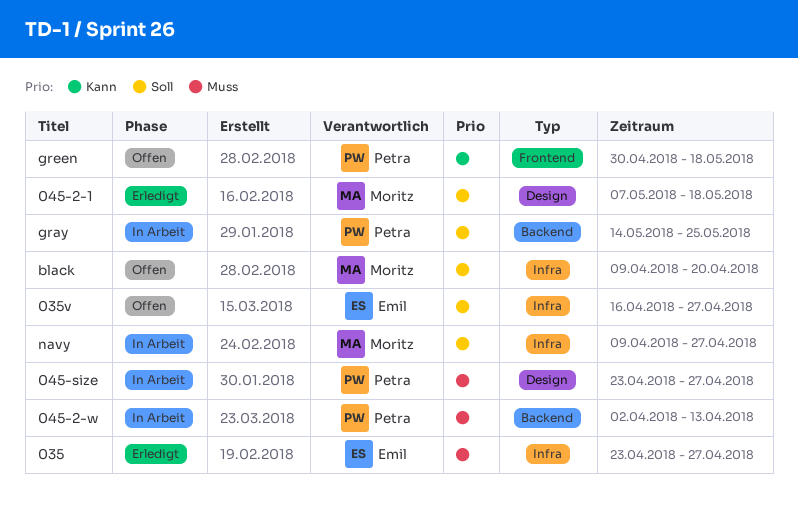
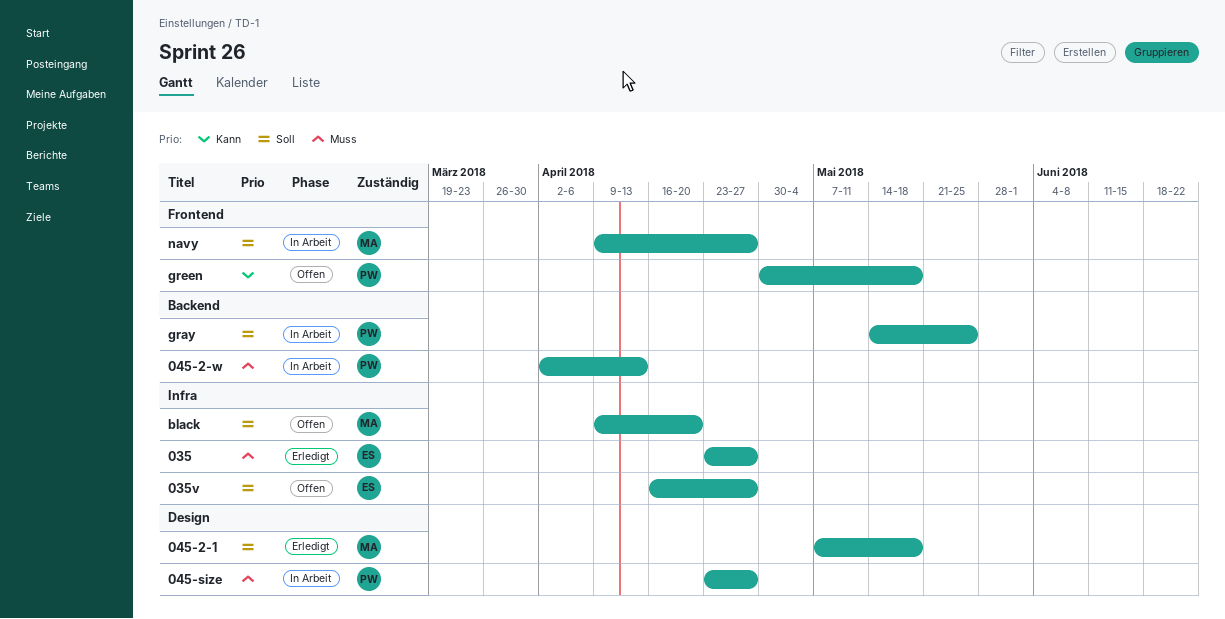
navy, label: Infra -> Frontend

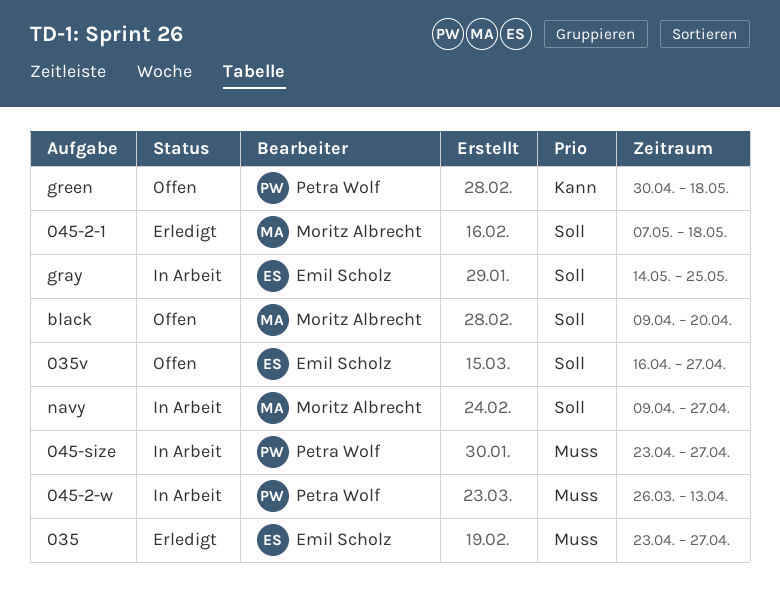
045-2-w, start: Apr 2 -> Mar 26
gray, owner: Petra Wolf -> Emil Scholz

